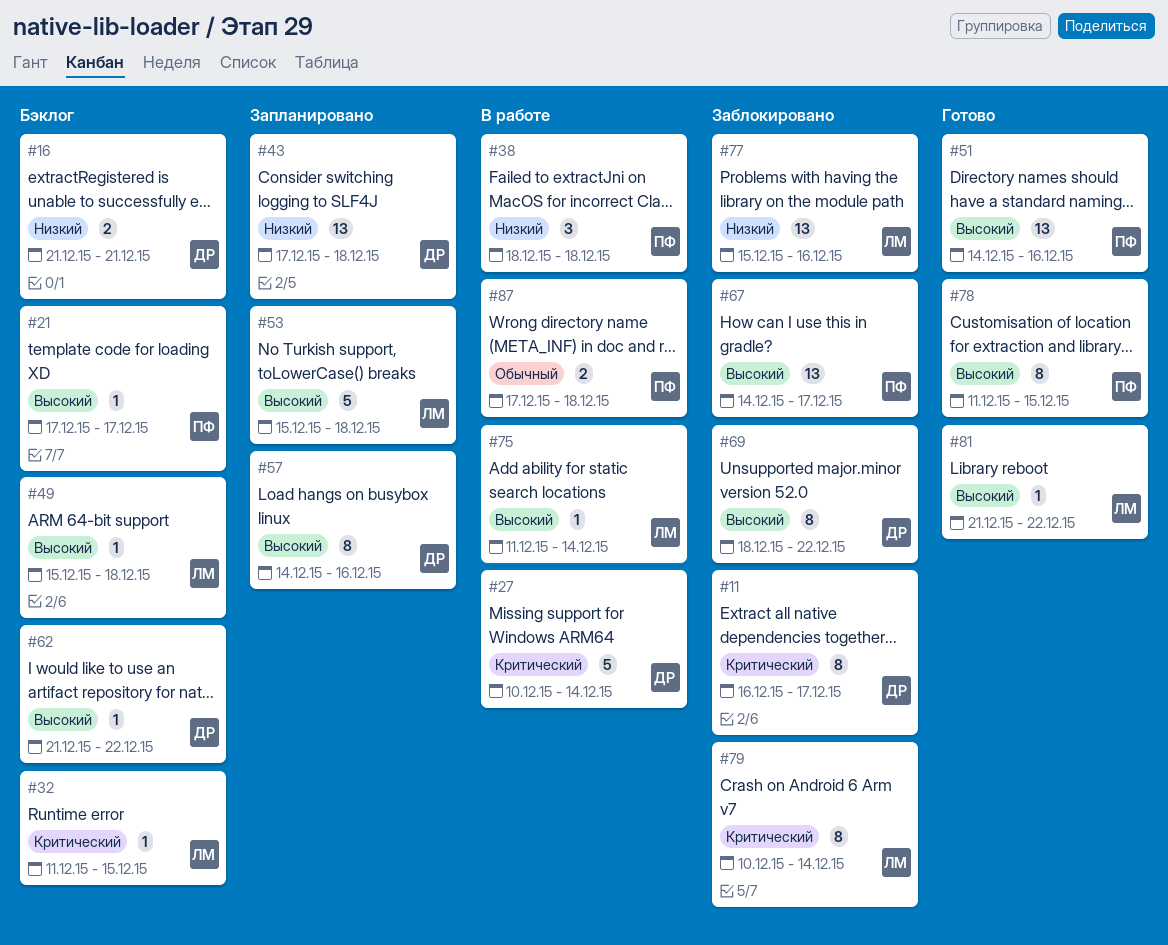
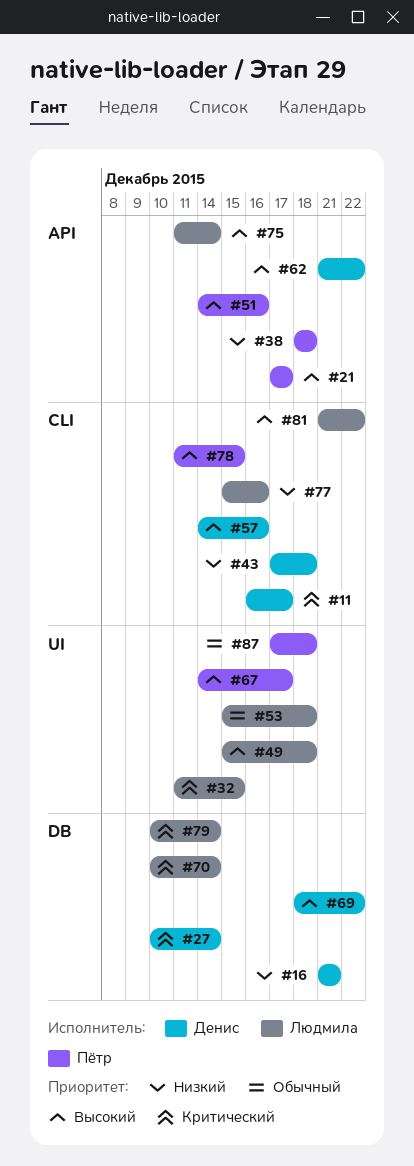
#53, priority: Высокий -> Обычный
#70: none -> present

